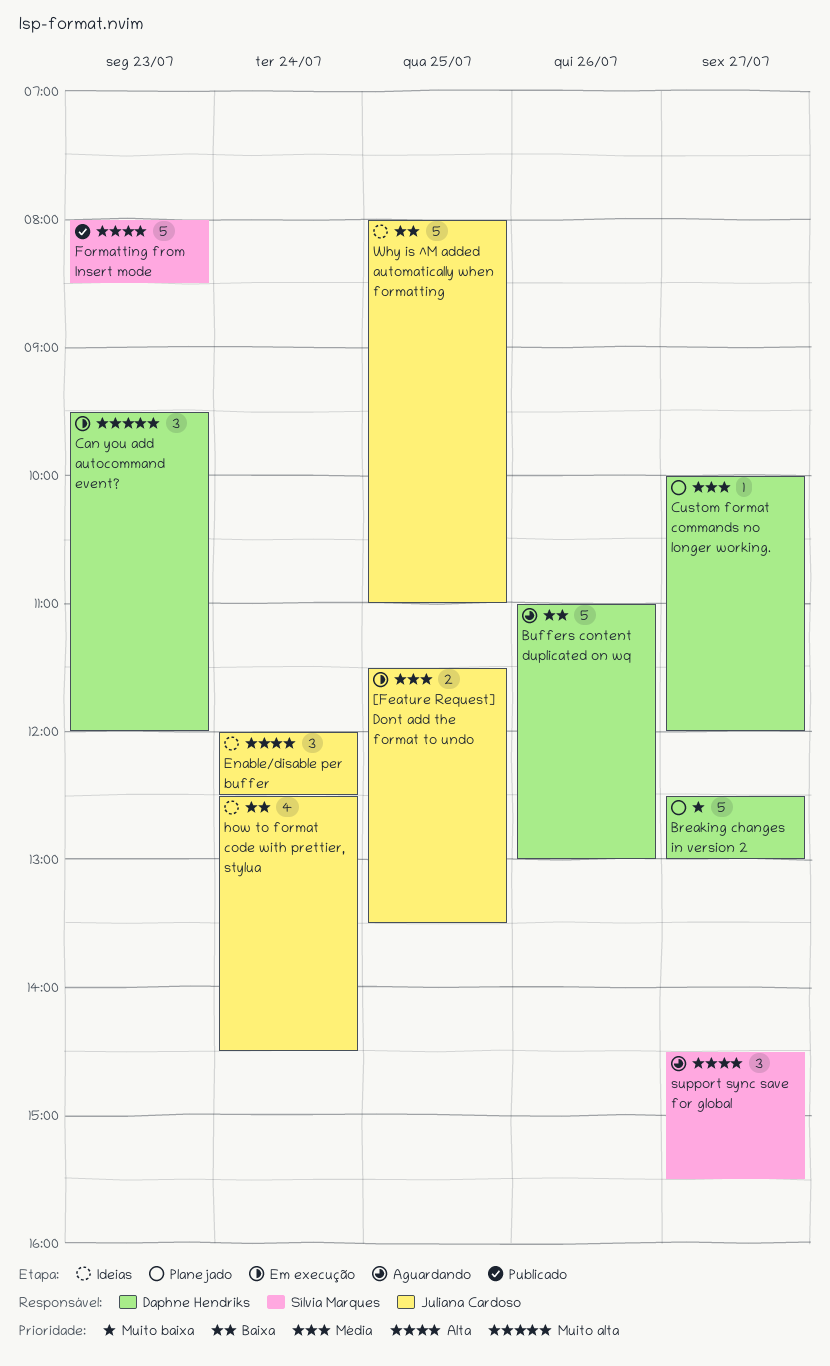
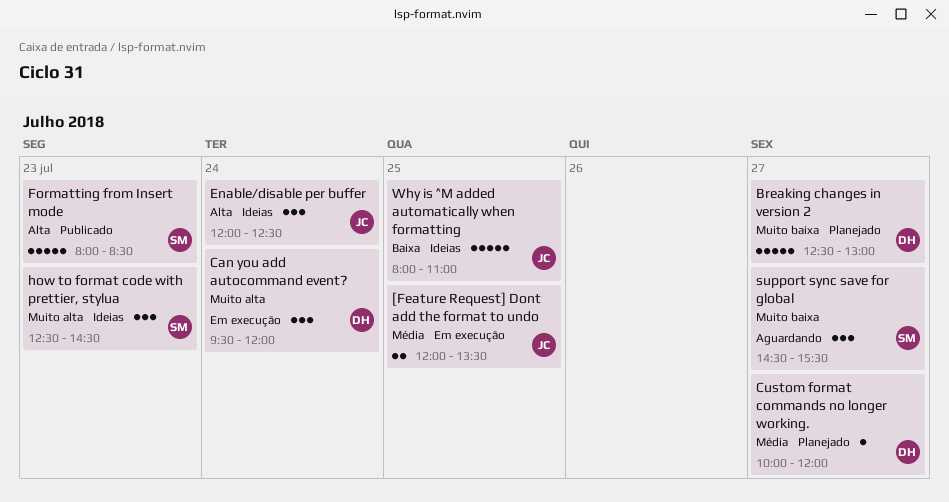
[Feature Request] Dont add the format to undo, begins: 11:30 -> 12:00
Buffers content duplicated on wq: present -> none
Can you add autocommand event?, day: Jul 23 -> Jul 24
how to format code with prettier, stylua, owner: Juliana Cardoso -> Sílvia Marques
how to format code with prettier, stylua, priority: Baixa -> Muito alta
how to format code with prettier, stylua, estimate: 4 -> 3
how to format code with prettier, stylua, day: Jul 24 -> Jul 23
support sync save for global, priority: Alta -> Muito baixa

